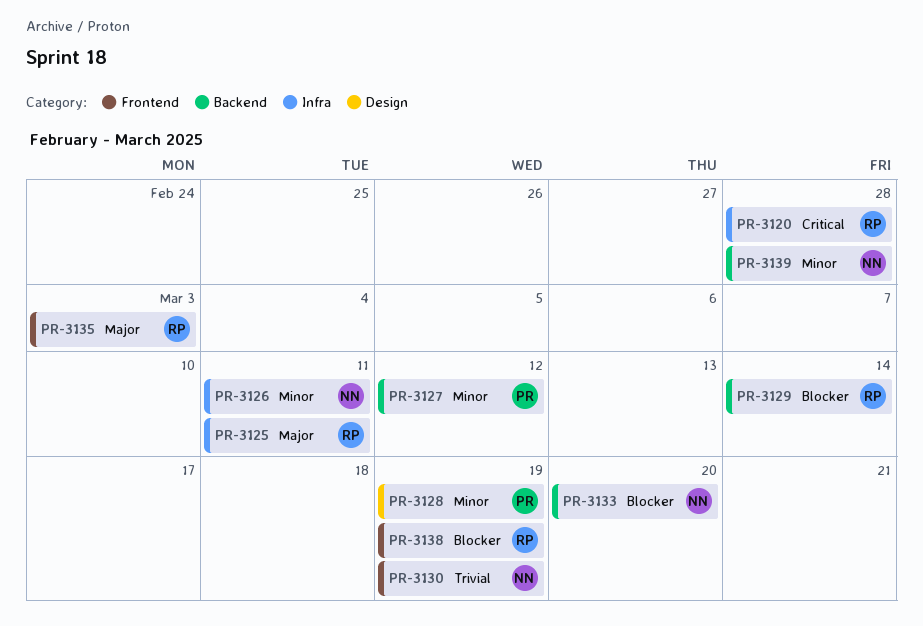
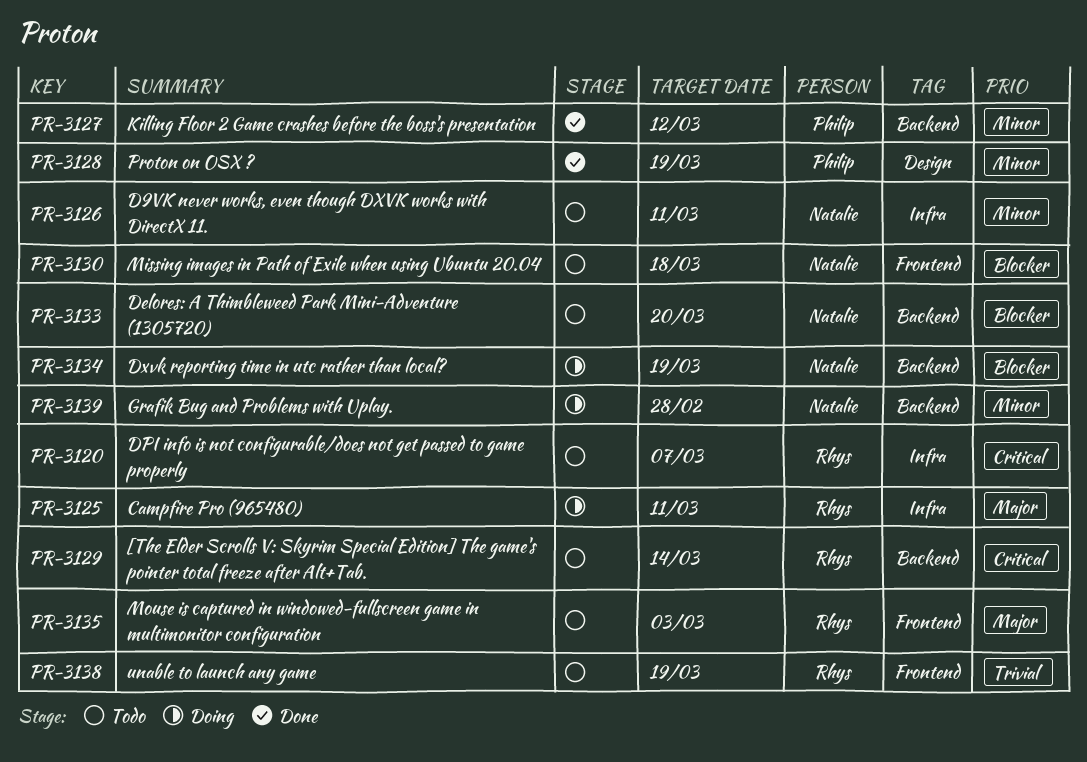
PR-3120, due: Feb 28 -> Mar 7
PR-3129, priority: Blocker -> Critical
PR-3130, priority: Trivial -> Blocker
PR-3130, due: Mar 19 -> Mar 18
PR-3134: none -> present
PR-3138, priority: Blocker -> Trivial

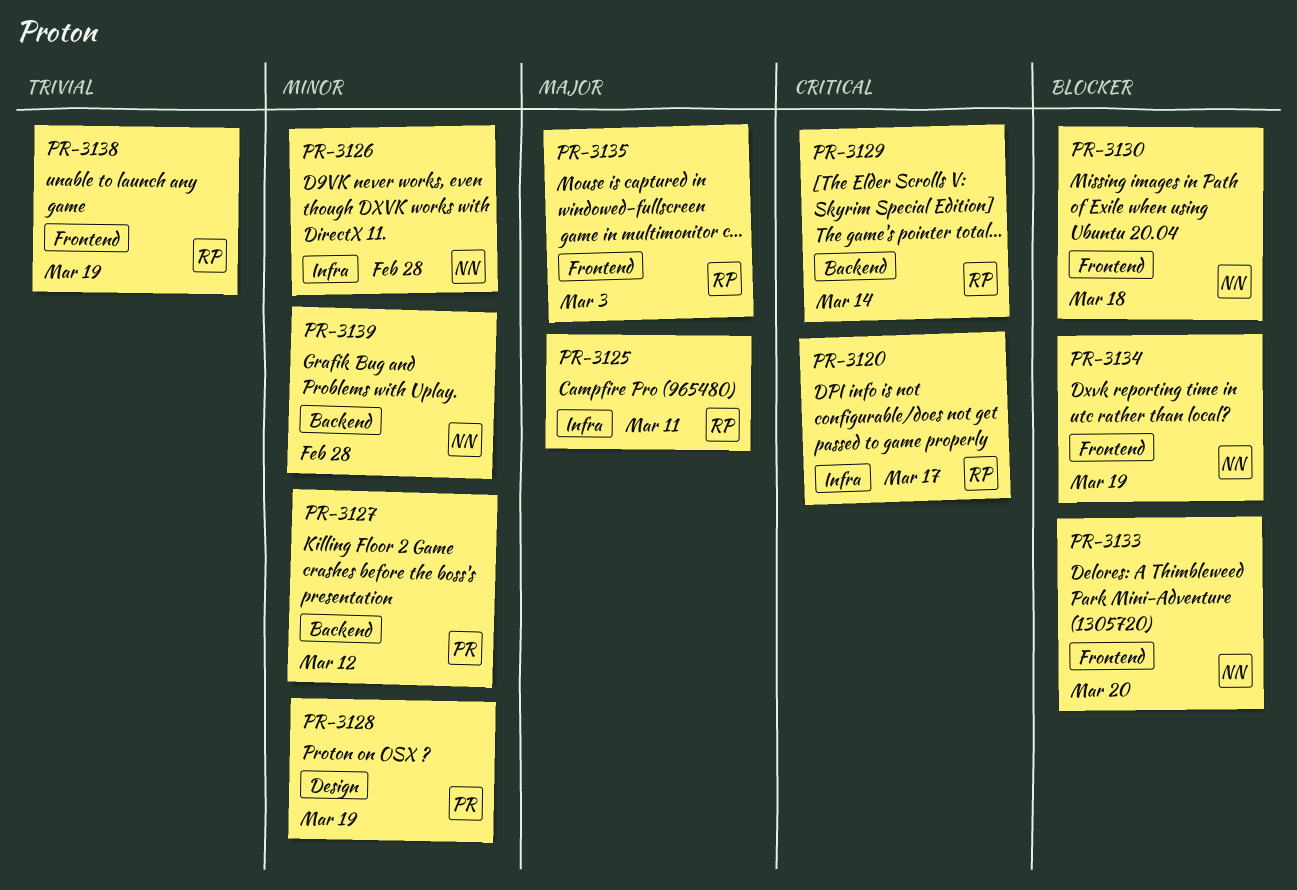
PR-3120, due: Mar 7 -> Mar 17
PR-3126, due: Mar 11 -> Feb 28
PR-3133, label: Backend -> Frontend
PR-3134, label: Backend -> Frontend

